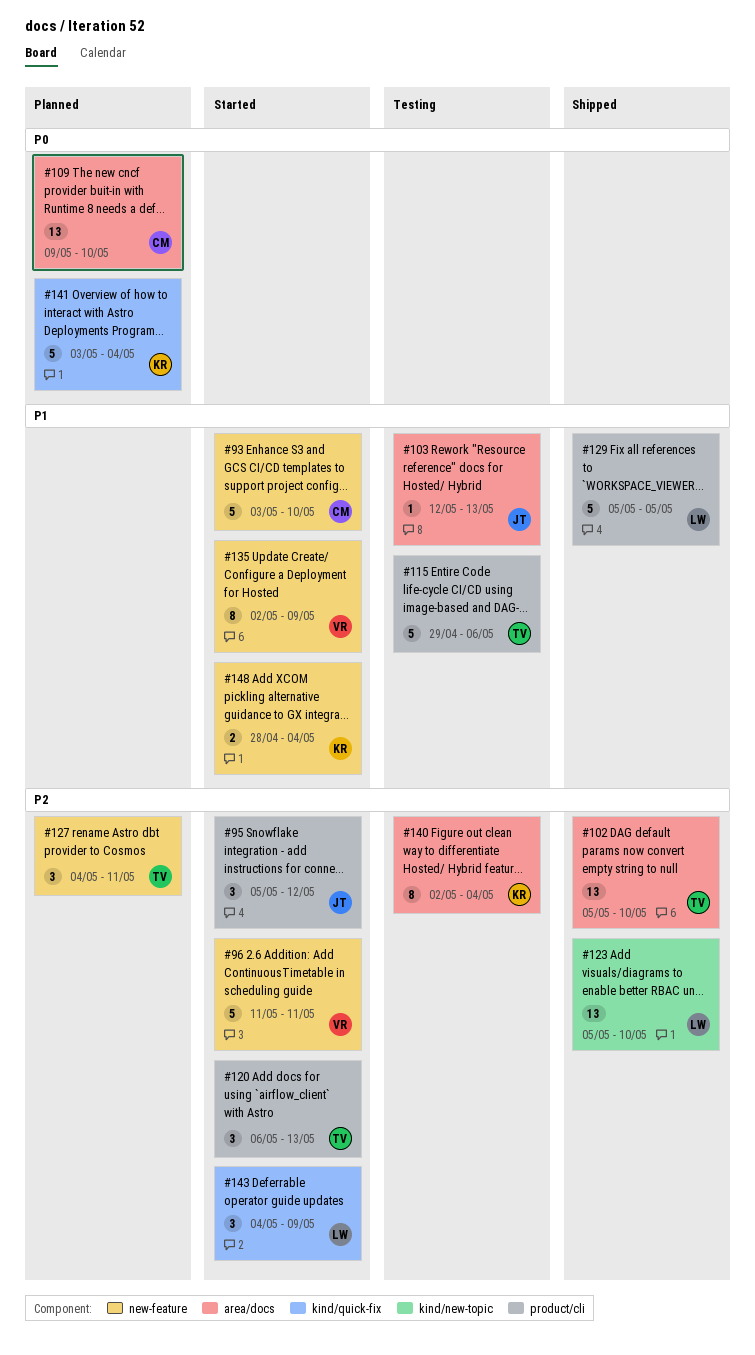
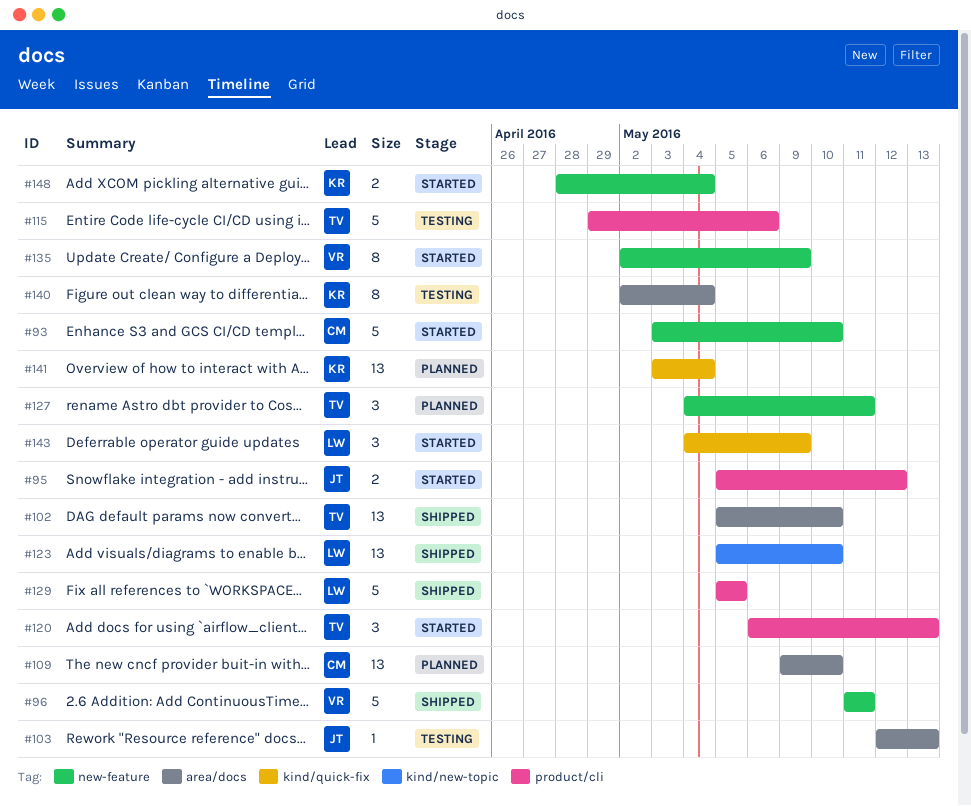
#95, estimate: 3 -> 2
#96, status: Started -> Shipped
#141, estimate: 5 -> 13

